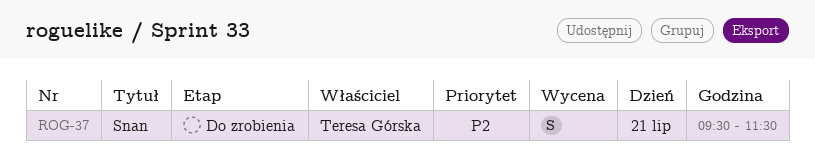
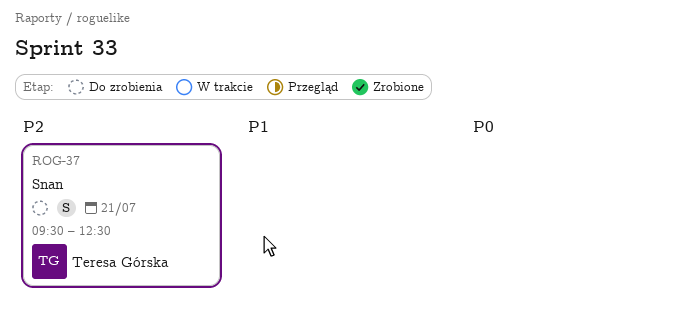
ROG-37, ends: 11:30 -> 12:30

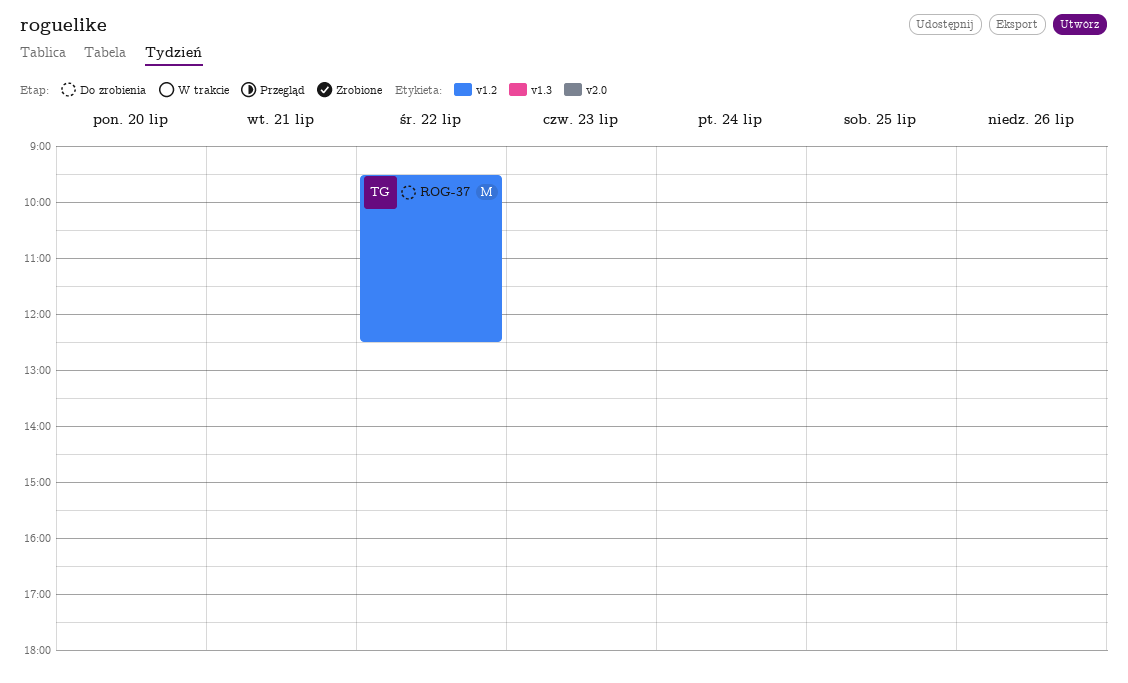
ROG-37, estimate: S -> M
ROG-37, day: Jul 21 -> Jul 22

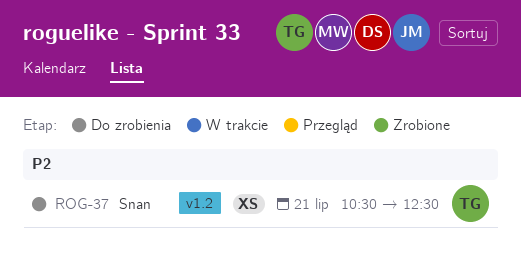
ROG-37, estimate: M -> XS
ROG-37, day: Jul 22 -> Jul 21
ROG-37, begins: 09:30 -> 10:30

